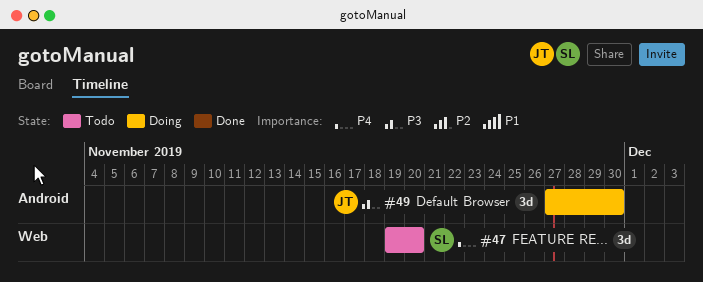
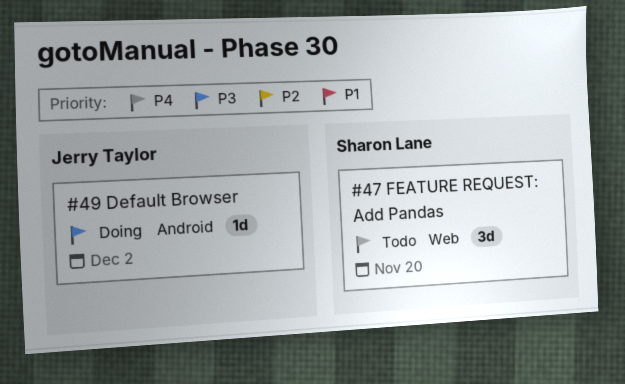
#49, estimate: 3d -> 1d
#49, due: Nov 30 -> Dec 2

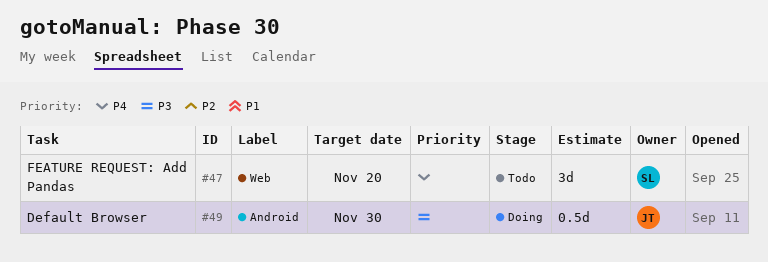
#49, estimate: 1d -> 0.5d
#49, due: Dec 2 -> Nov 30

